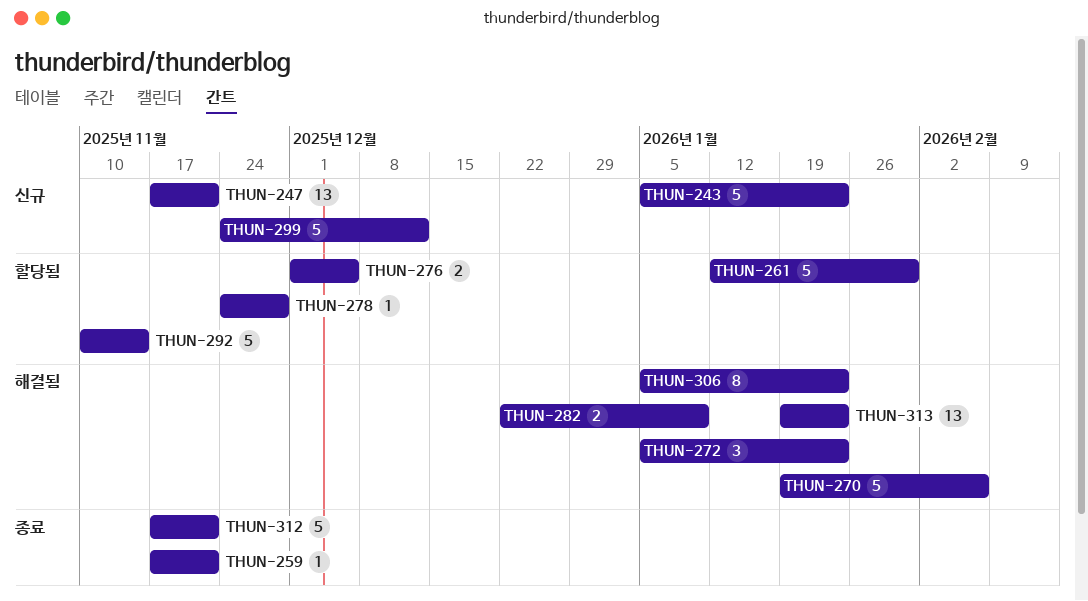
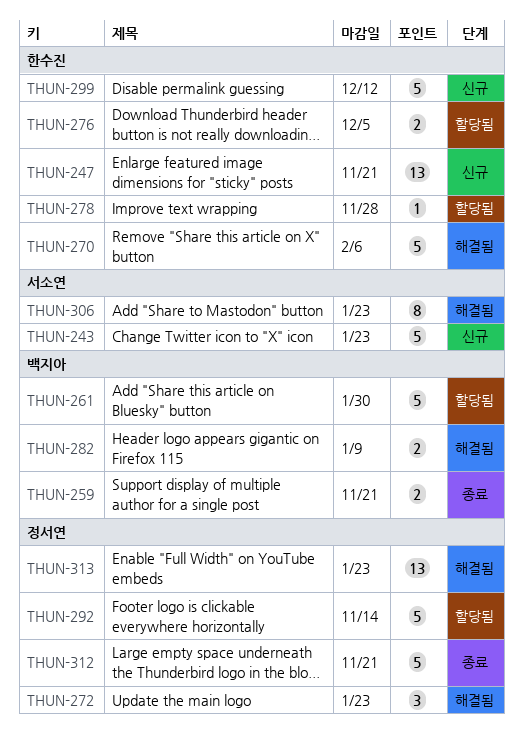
THUN-259, estimate: 1 -> 2

